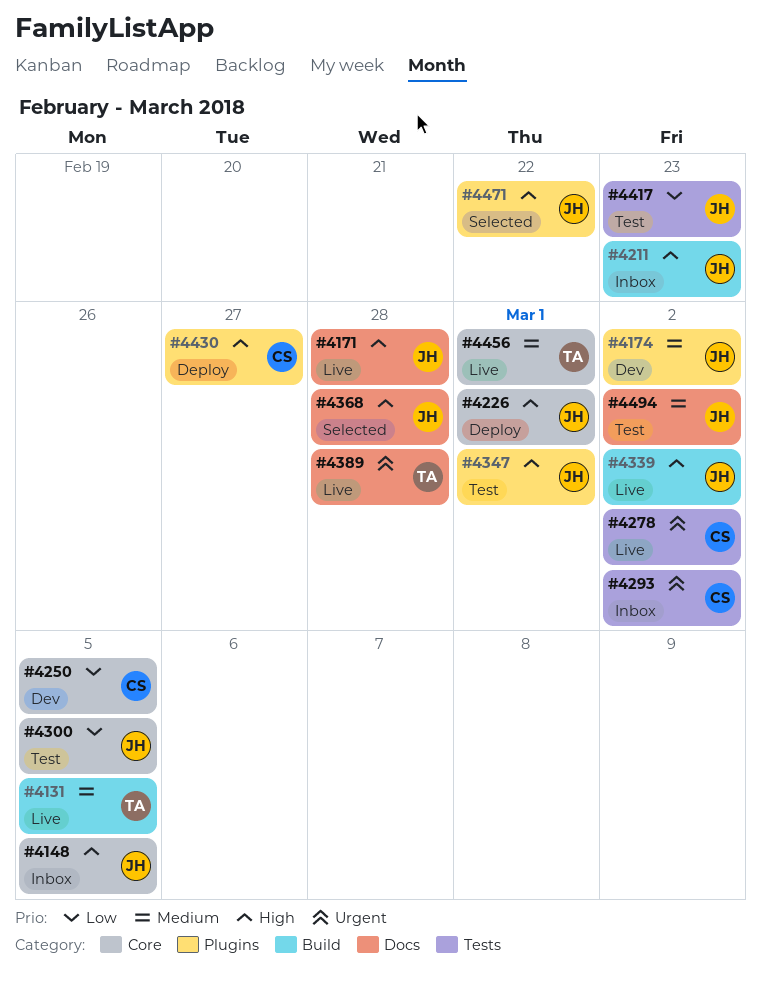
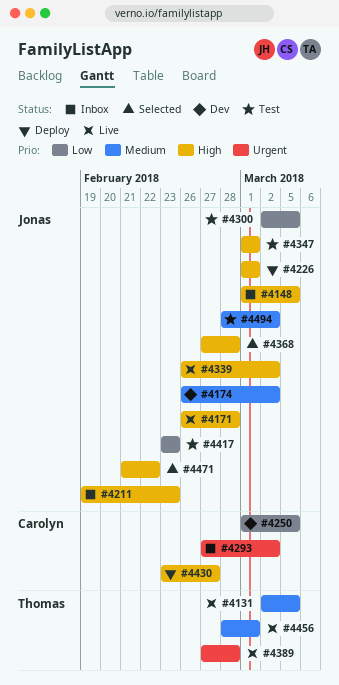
#4278: present -> none

